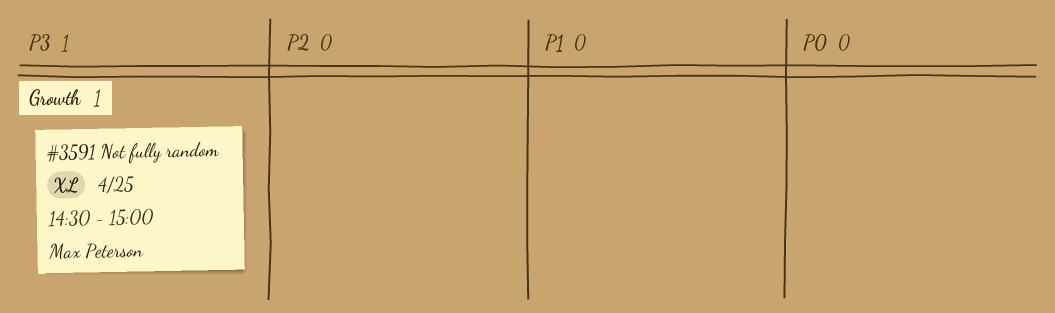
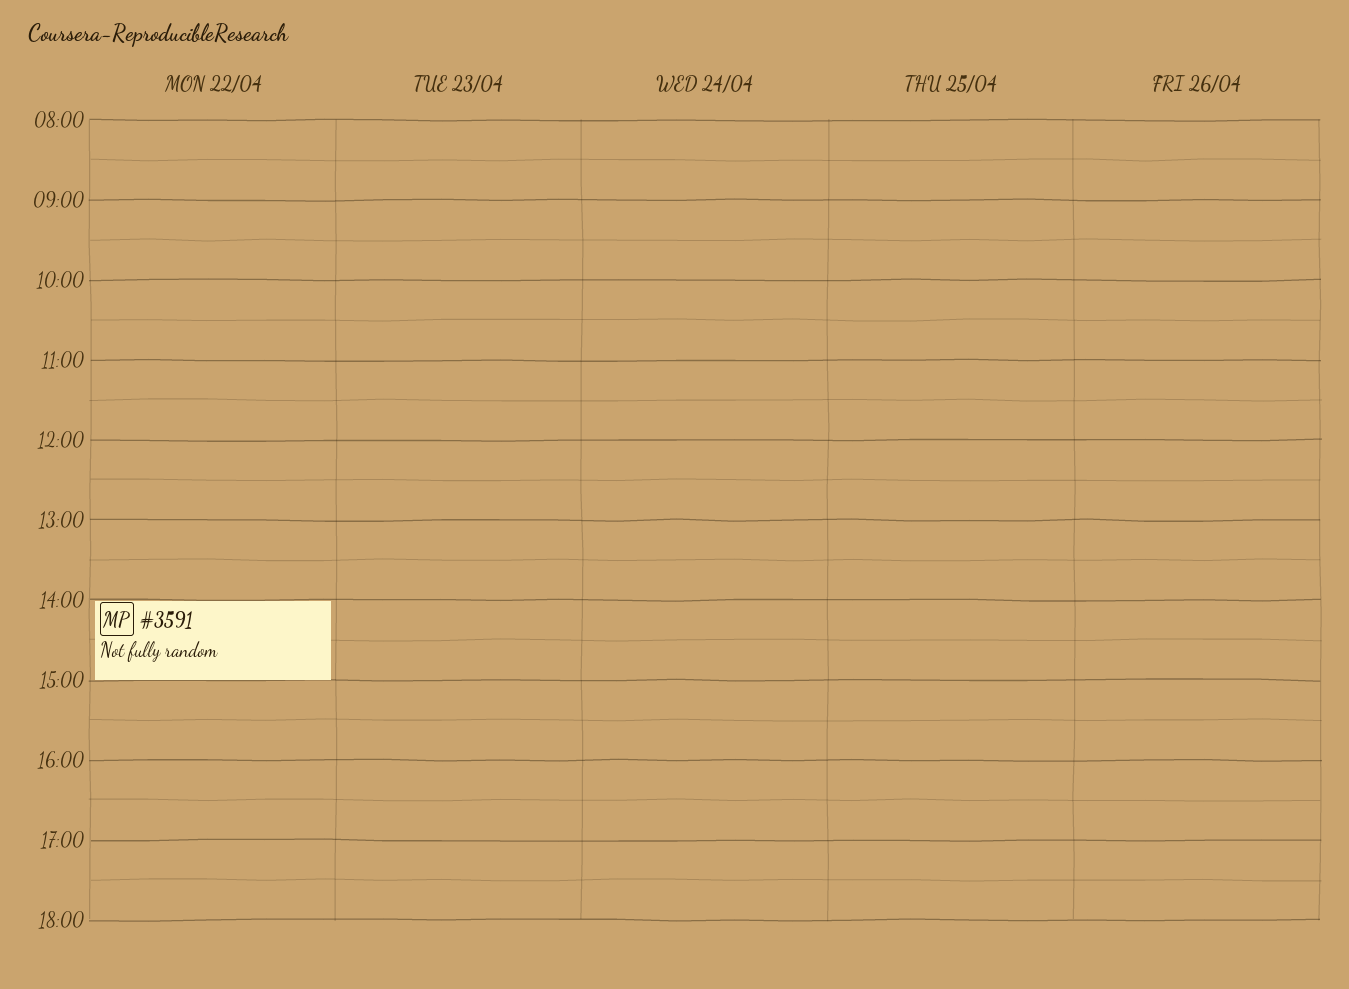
#3591, day: Apr 25 -> Apr 22
#3591, begins: 14:30 -> 14:00

